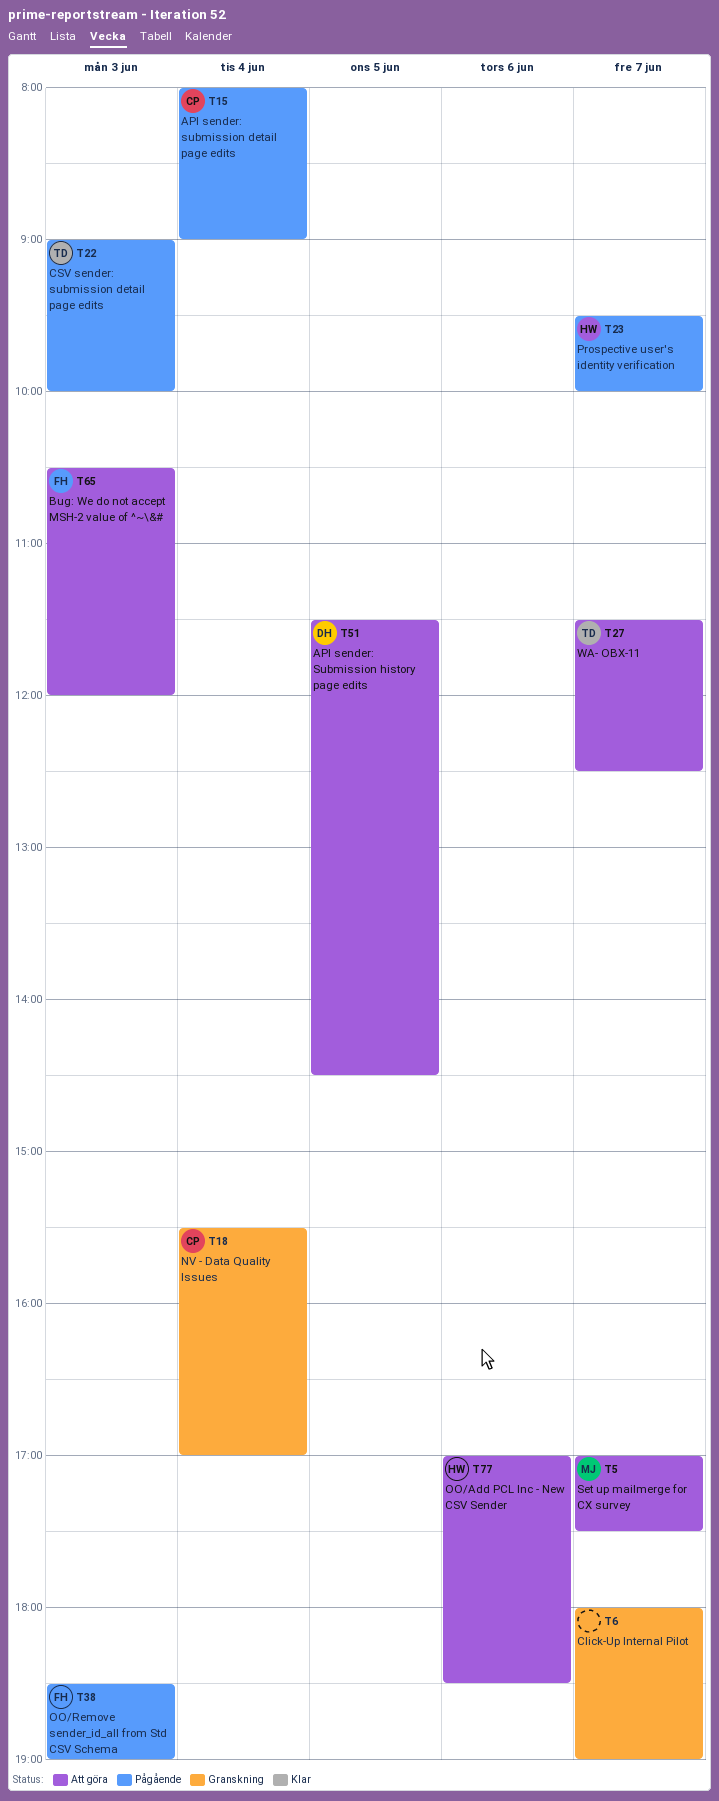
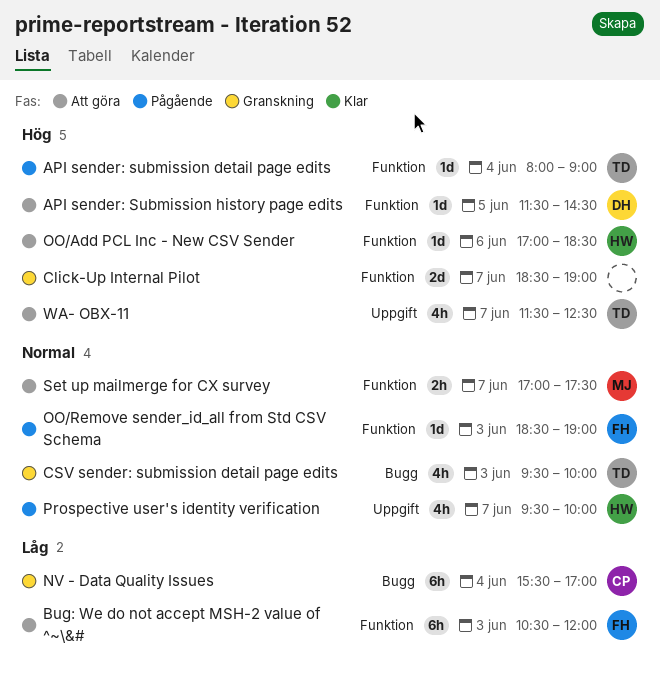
API sender: submission detail page edits, owner: CP -> TD
Click-Up Internal Pilot, begins: 18:00 -> 18:30
CSV sender: submission detail page edits, status: Pågående -> Granskning
CSV sender: submission detail page edits, begins: 09:00 -> 09:30

